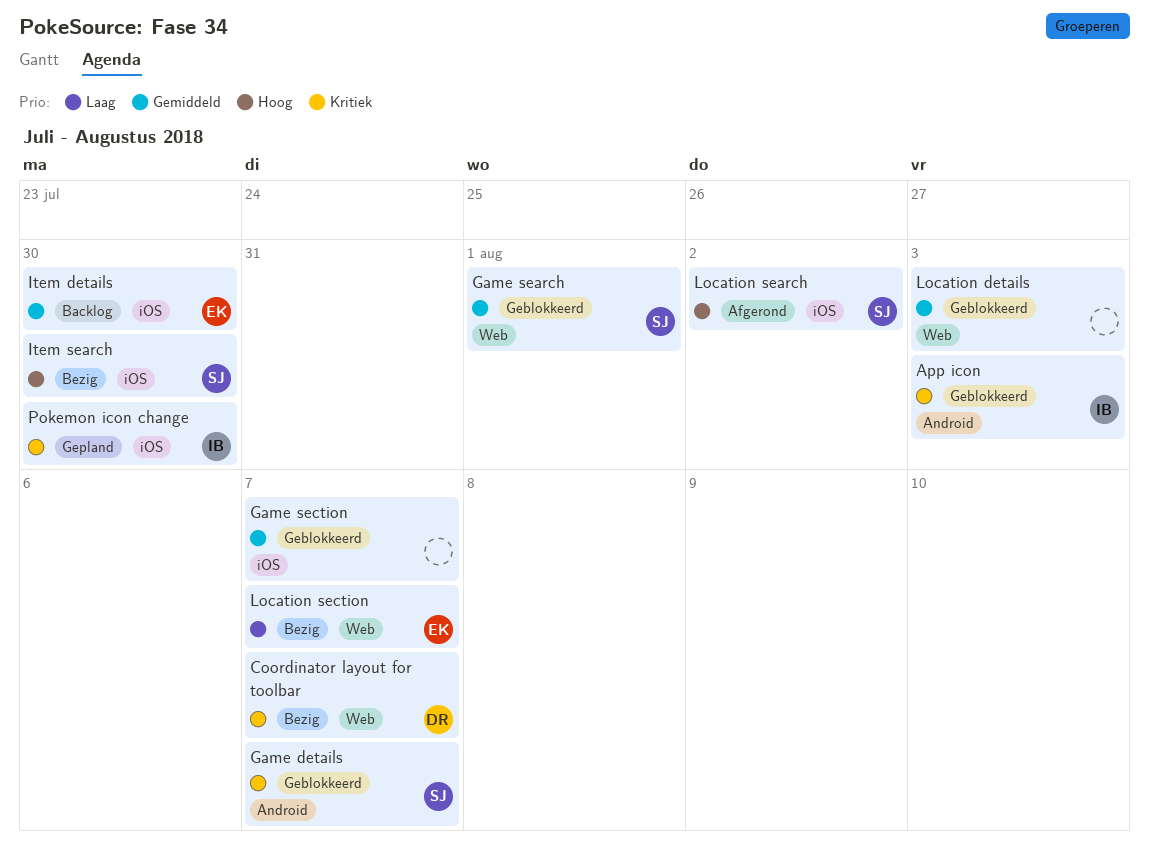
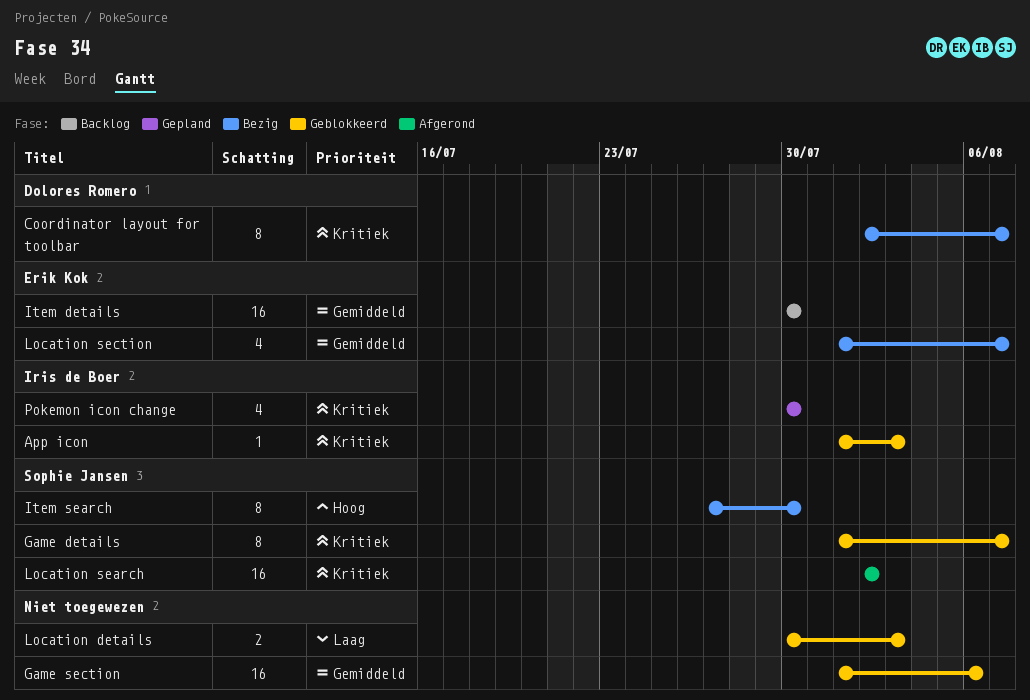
Game search: present -> none
Game section, due: Aug 7 -> Aug 6
Location details, priority: Gemiddeld -> Laag
Location search, priority: Hoog -> Kritiek
Location section, priority: Laag -> Gemiddeld

